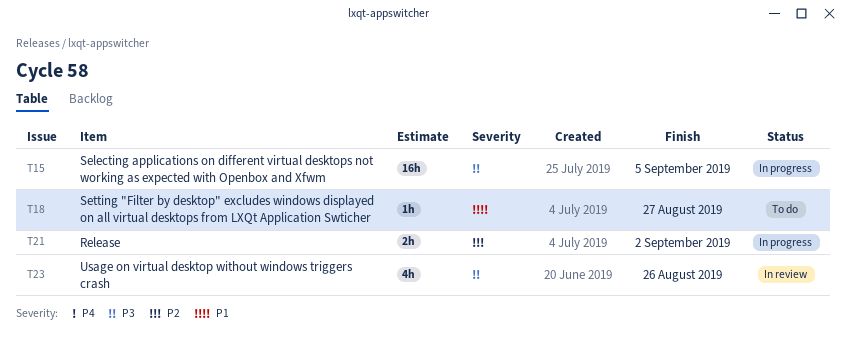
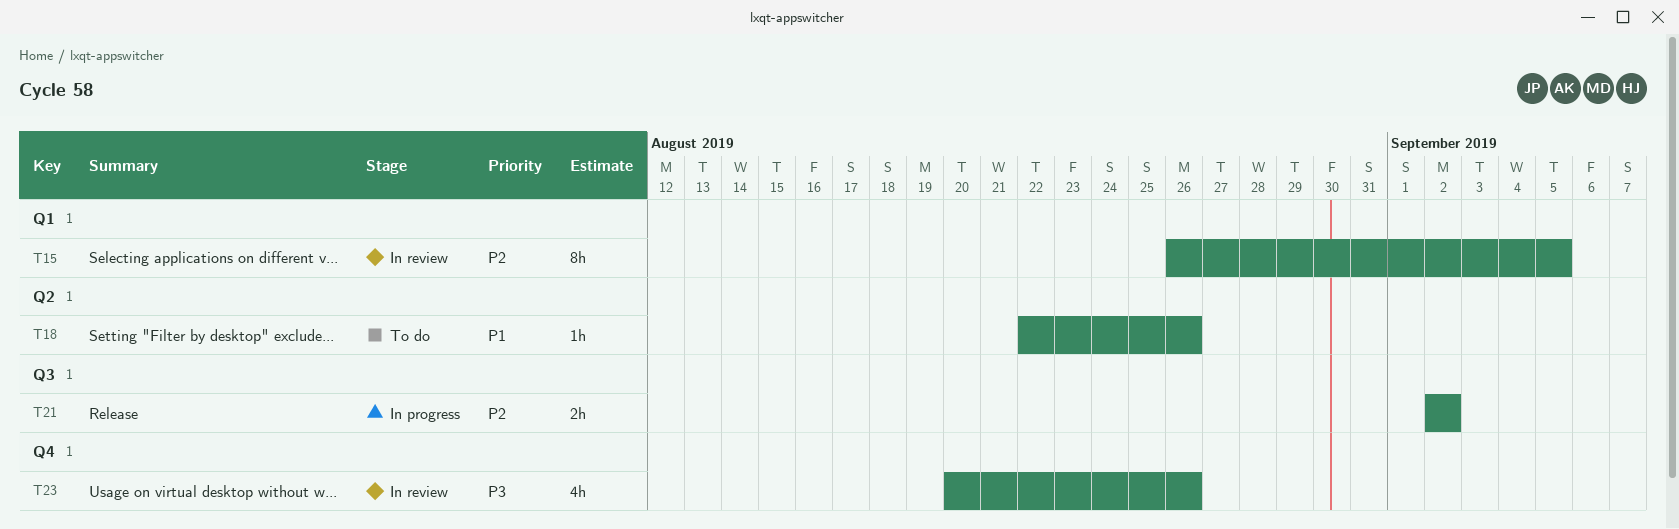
T15, status: In progress -> In review
T15, priority: P3 -> P2
T15, estimate: 16h -> 8h
T18, due: Aug 27 -> Aug 26

